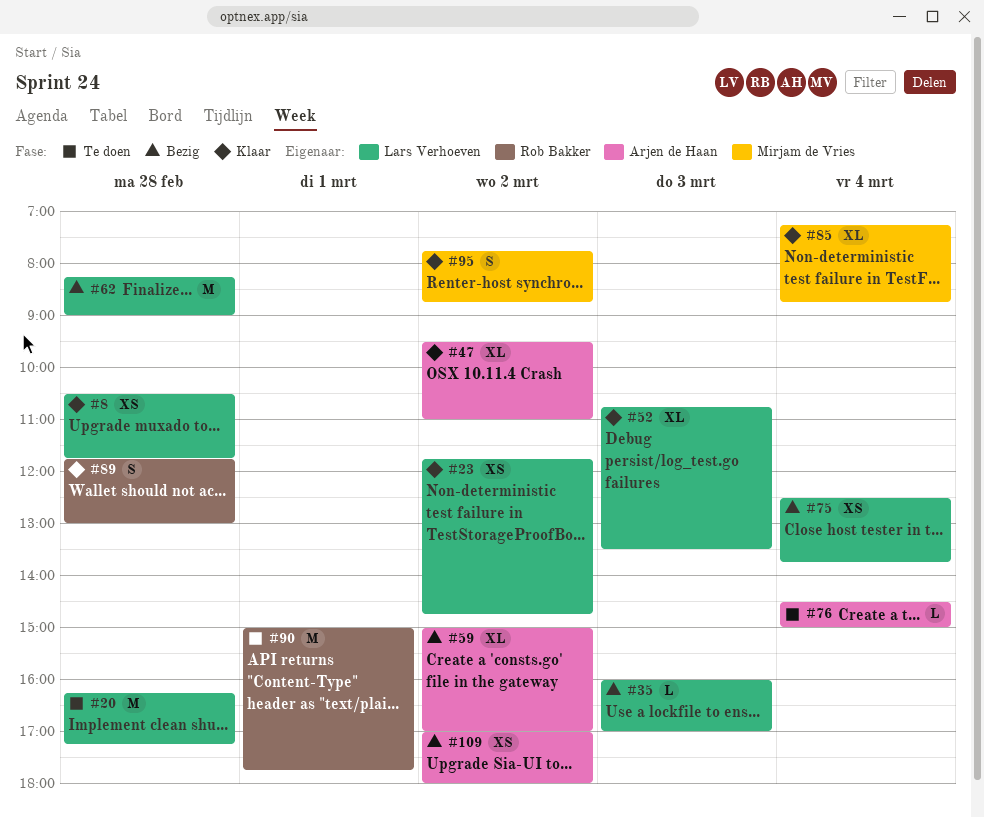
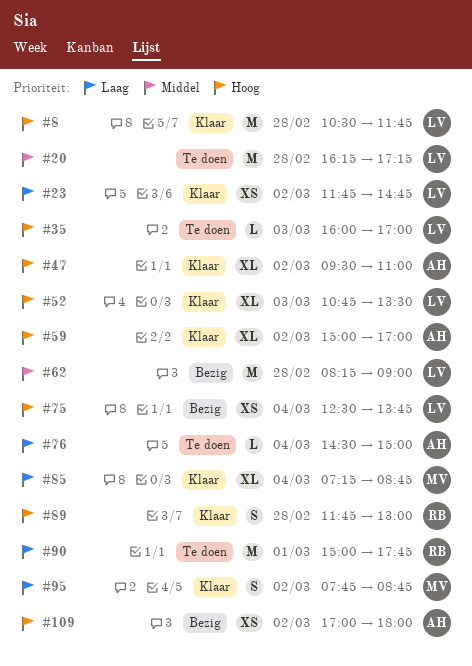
#8, estimate: XS -> M
#35, status: Bezig -> Te doen
#59, status: Bezig -> Klaar

